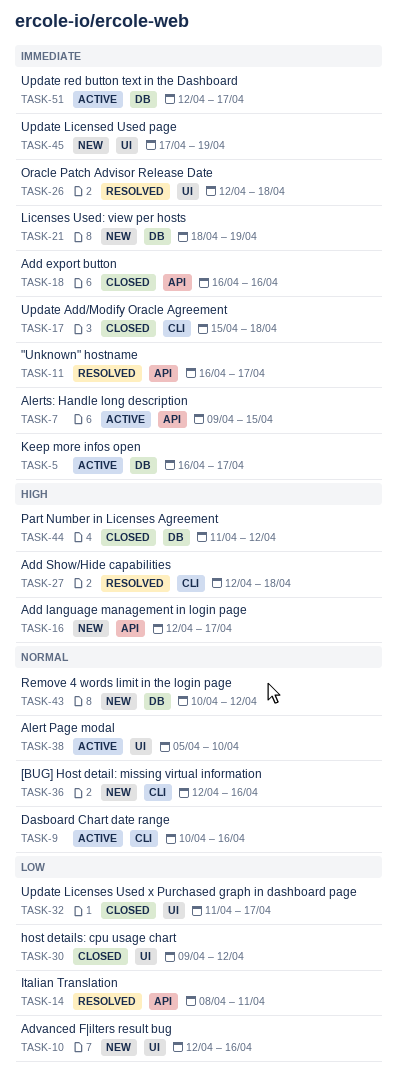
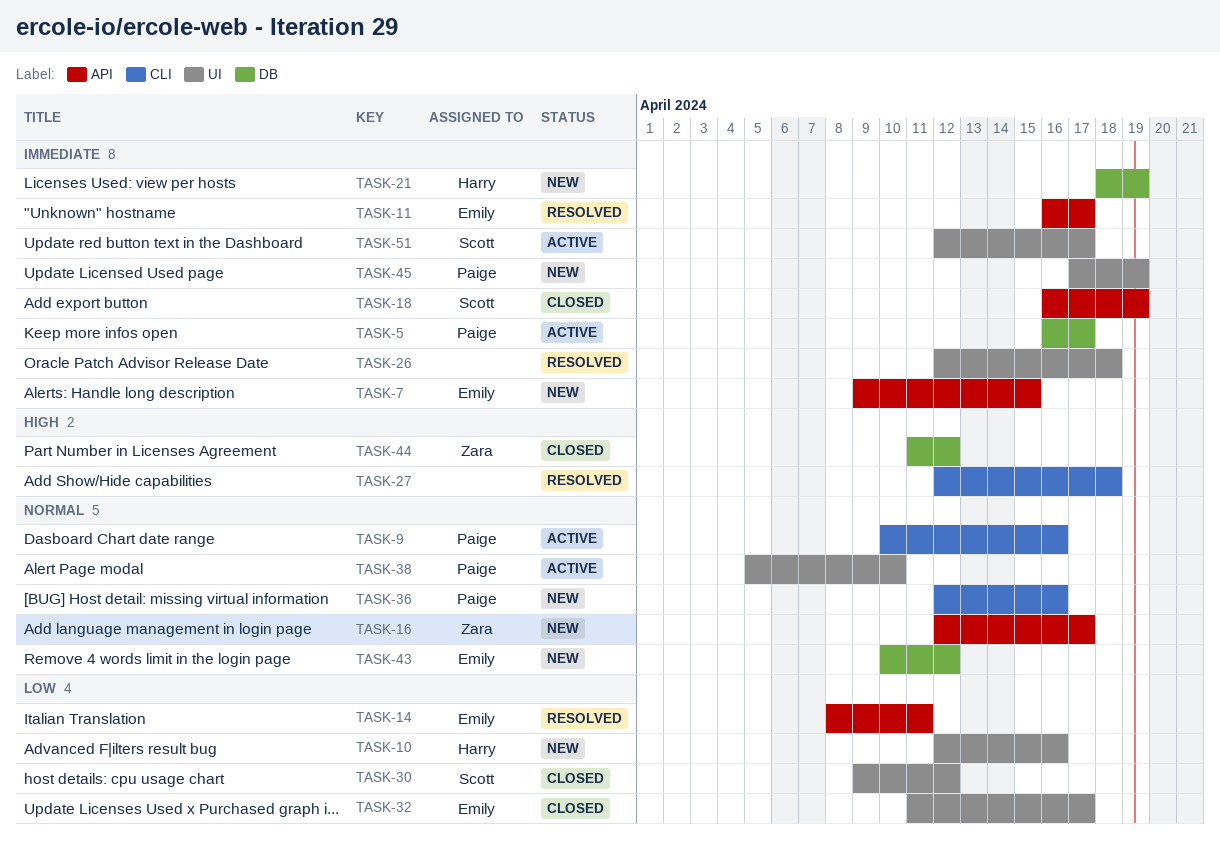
TASK-7, status: Active -> New
TASK-16, priority: High -> Normal
TASK-17: present -> none
TASK-18, due: Apr 16 -> Apr 19
TASK-51, label: DB -> UI

